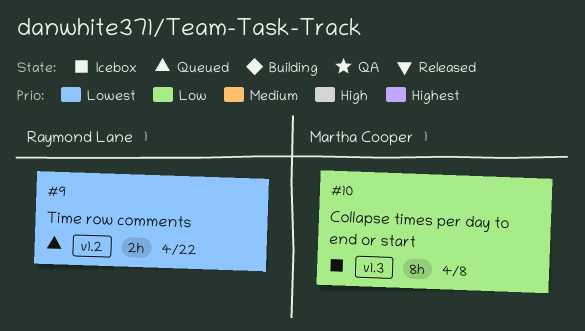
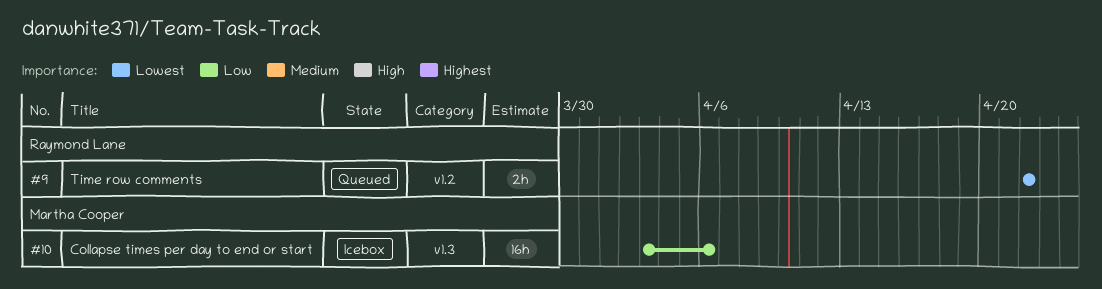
#10, estimate: 8h -> 16h
#10, due: Apr 8 -> Apr 6

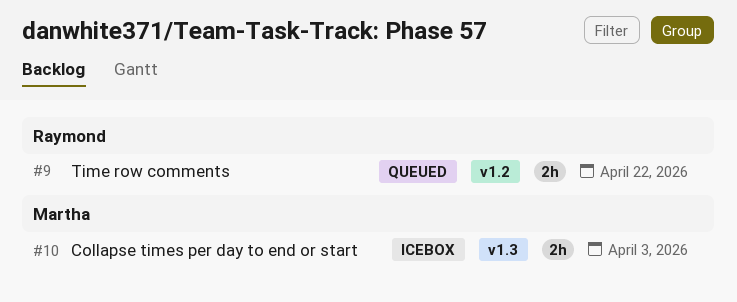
#10, estimate: 16h -> 2h
#10, due: Apr 6 -> Apr 3

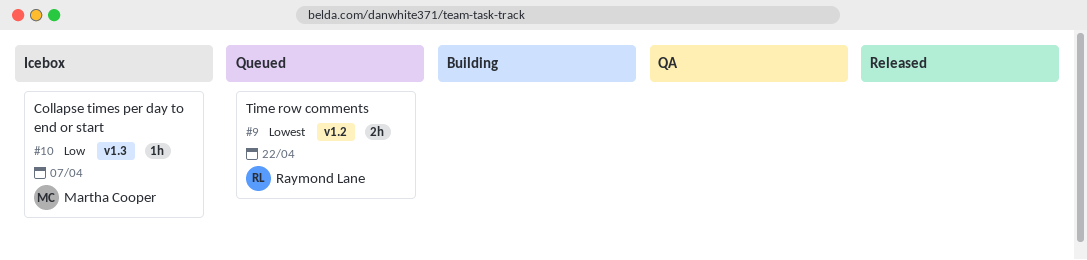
#10, estimate: 2h -> 1h
#10, due: Apr 3 -> Apr 7

